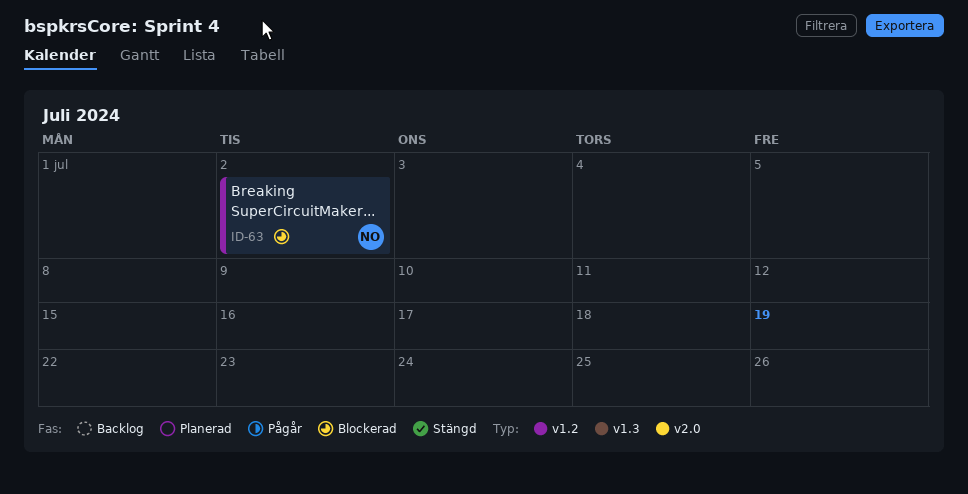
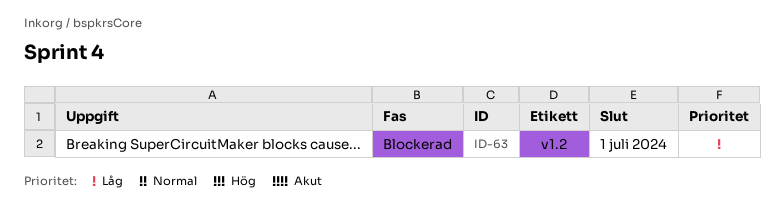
ID-63, due: Jul 2 -> Jul 1

